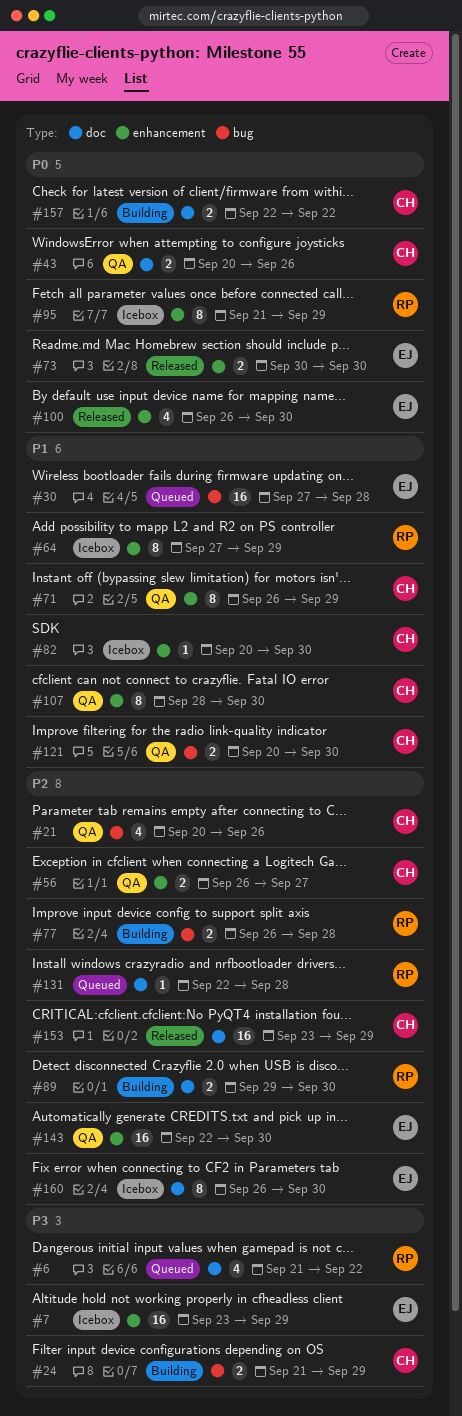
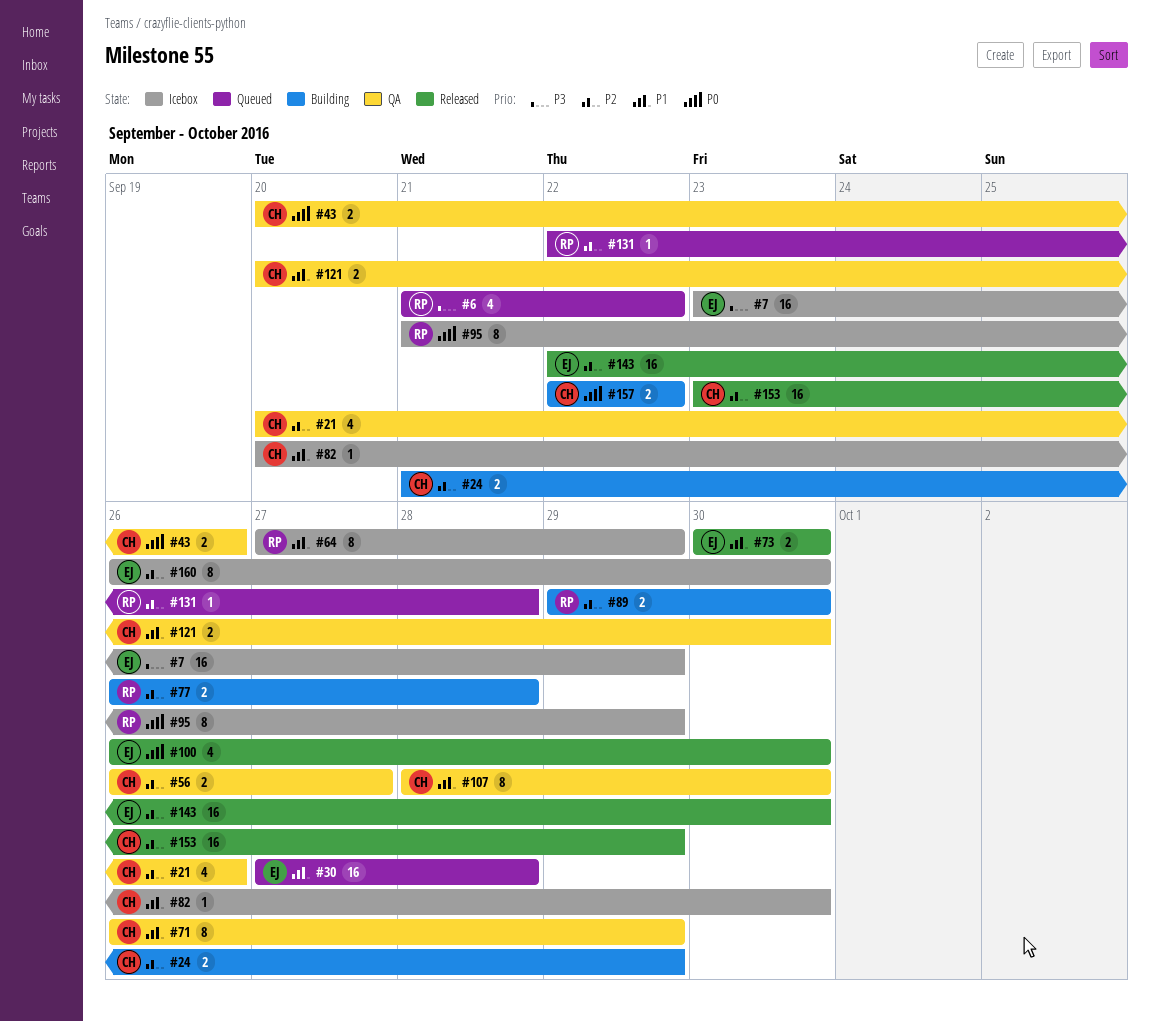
#24, priority: P3 -> P2
#73, priority: P0 -> P1
#143, status: QA -> Released

